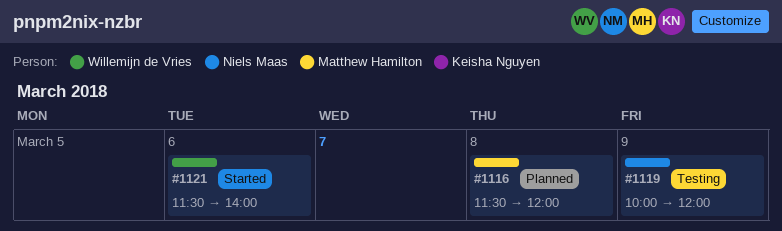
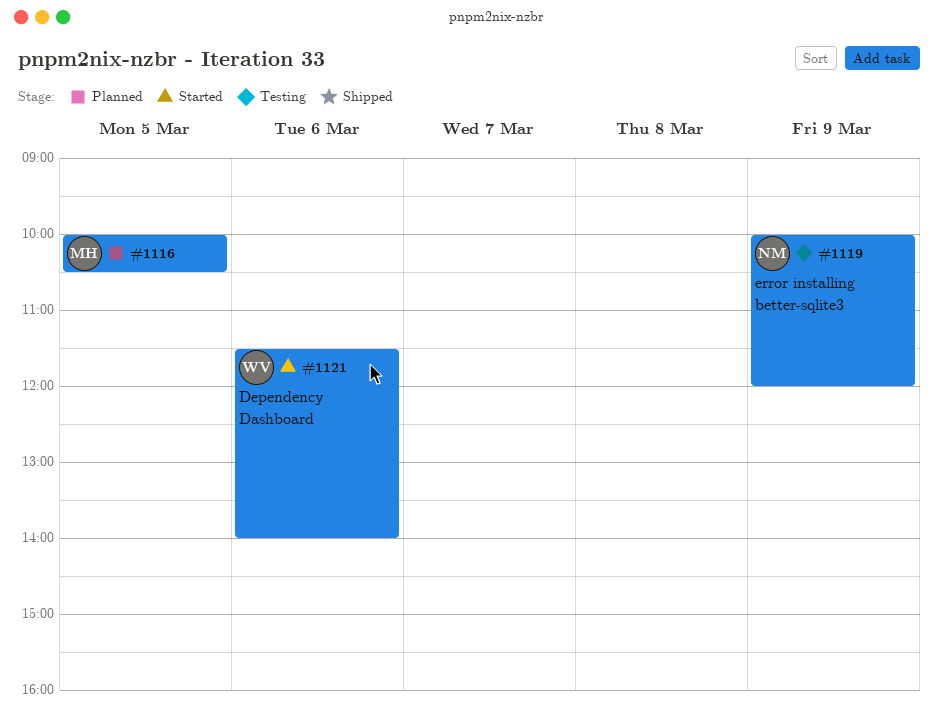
#1116, day: Mar 8 -> Mar 5
#1116, begins: 11:30 -> 10:00
#1116, ends: 12:00 -> 10:30

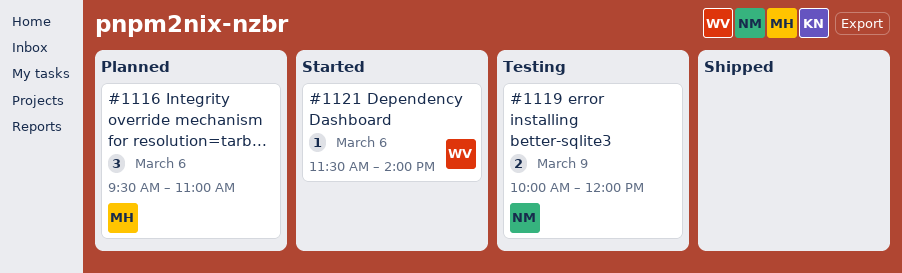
#1116, day: Mar 5 -> Mar 6
#1116, begins: 10:00 -> 09:30
#1116, ends: 10:30 -> 11:00

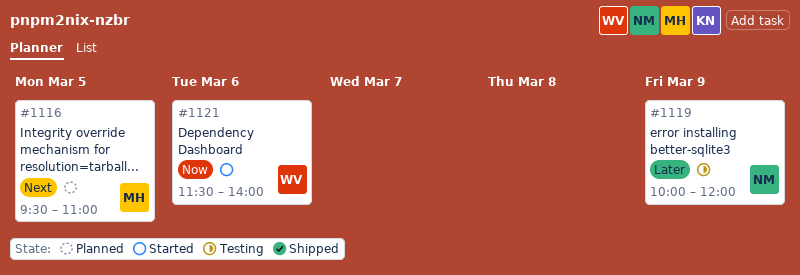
#1116, day: Mar 6 -> Mar 5

